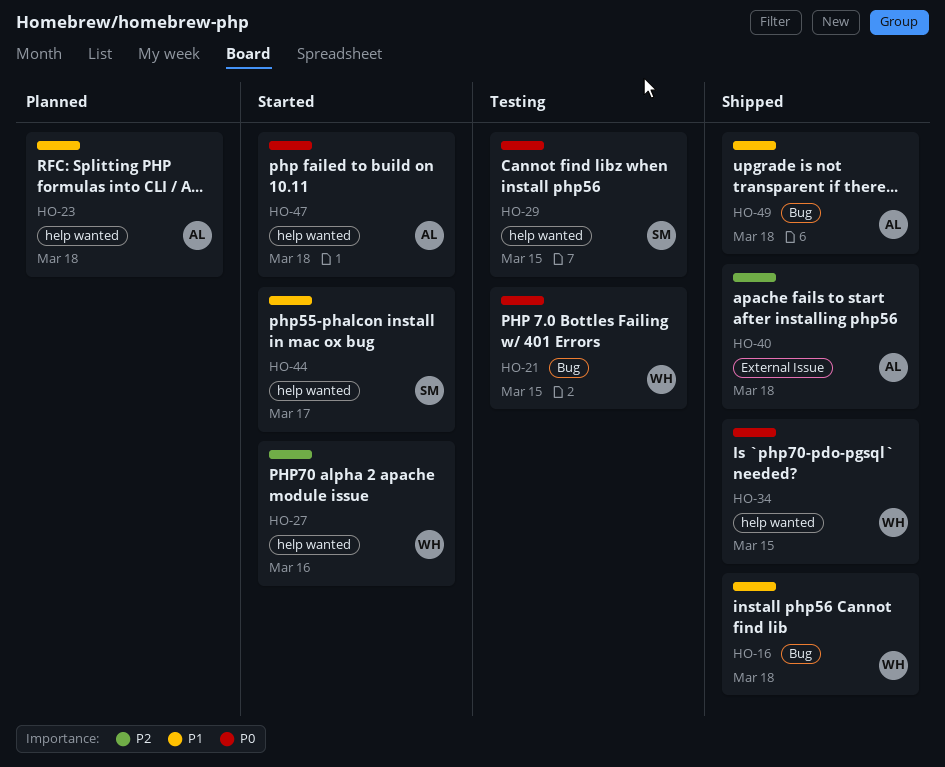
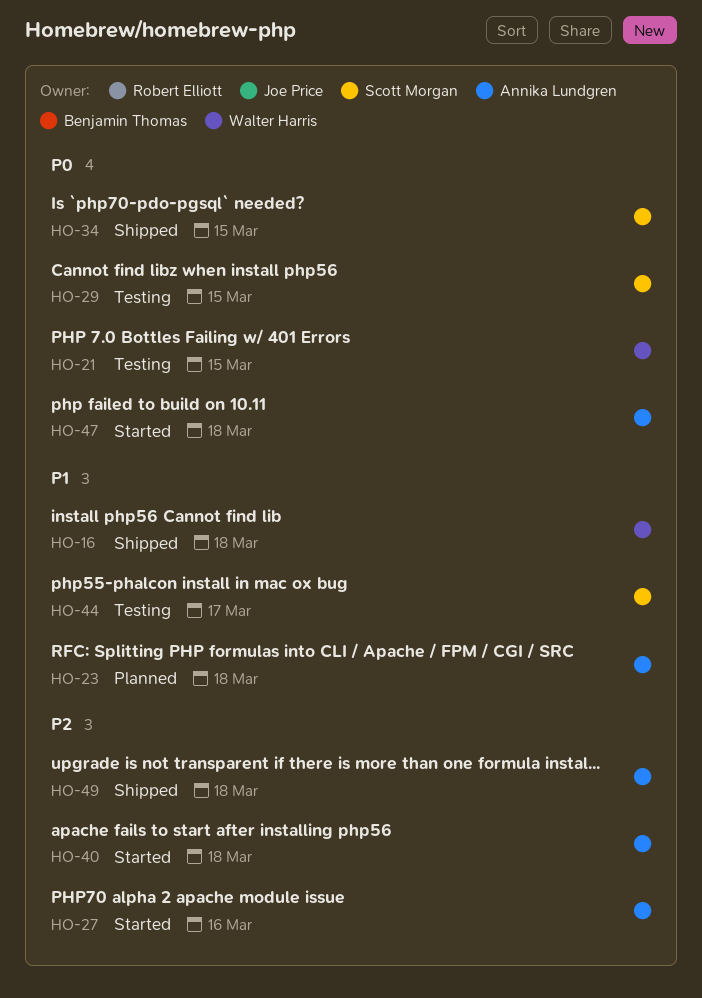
HO-27, owner: Walter Harris -> Annika Lundgren
HO-34, owner: Walter Harris -> Scott Morgan
HO-40, status: Shipped -> Started
HO-44, status: Started -> Testing
HO-49, priority: P1 -> P2

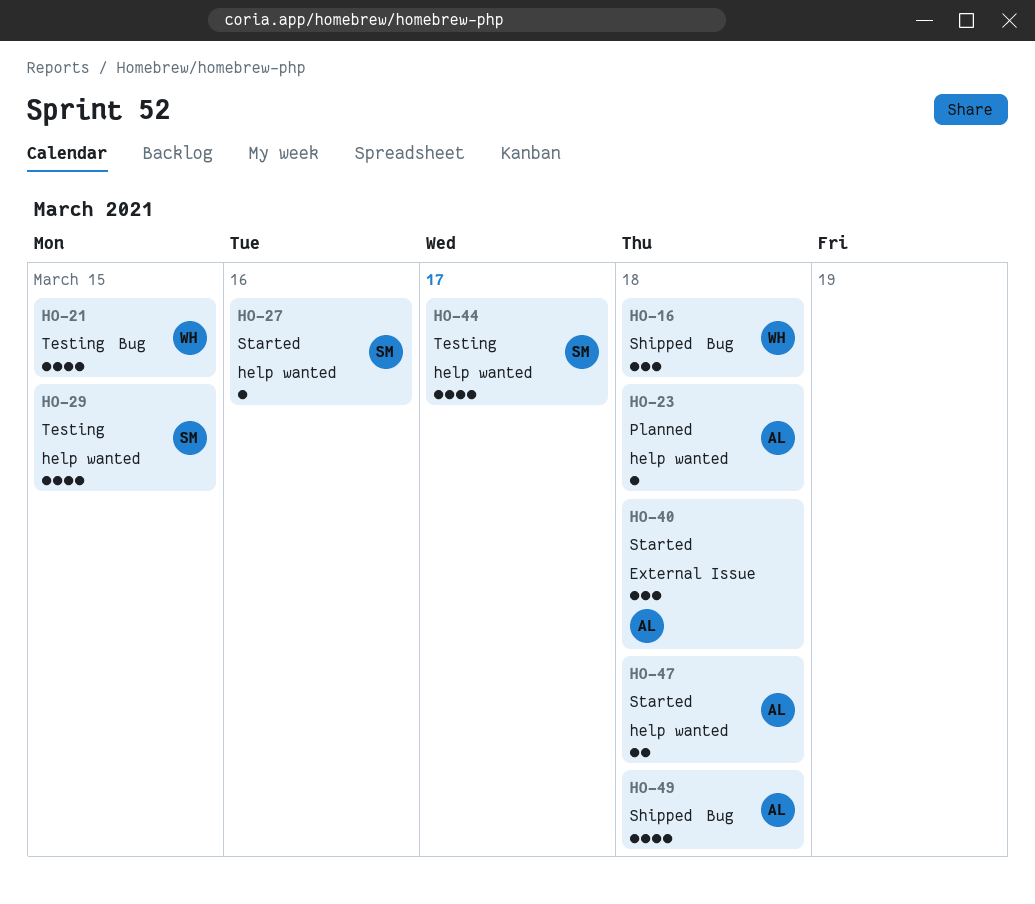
HO-27, owner: Annika Lundgren -> Scott Morgan
HO-34: present -> none

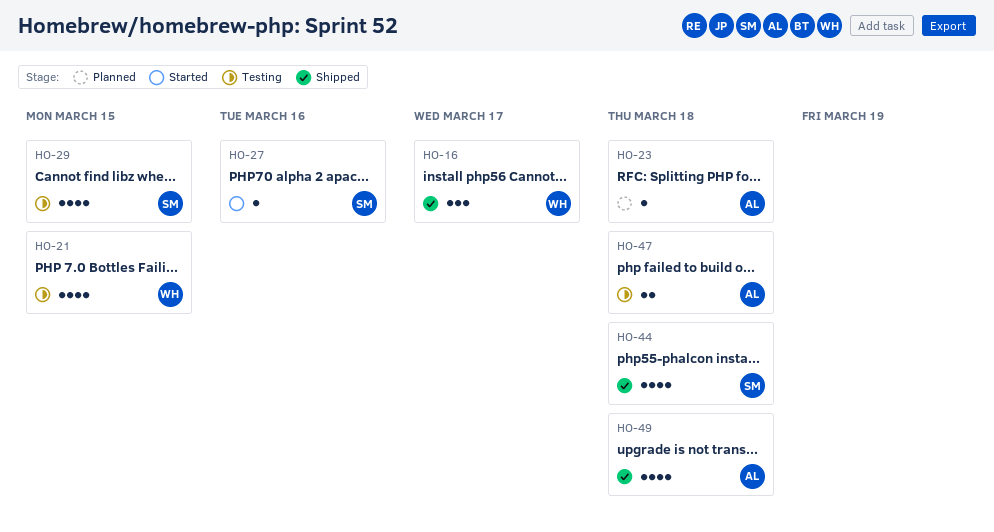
HO-16, due: Mar 18 -> Mar 17
HO-40: present -> none
HO-44, status: Testing -> Shipped
HO-44, due: Mar 17 -> Mar 18
HO-47, status: Started -> Testing

